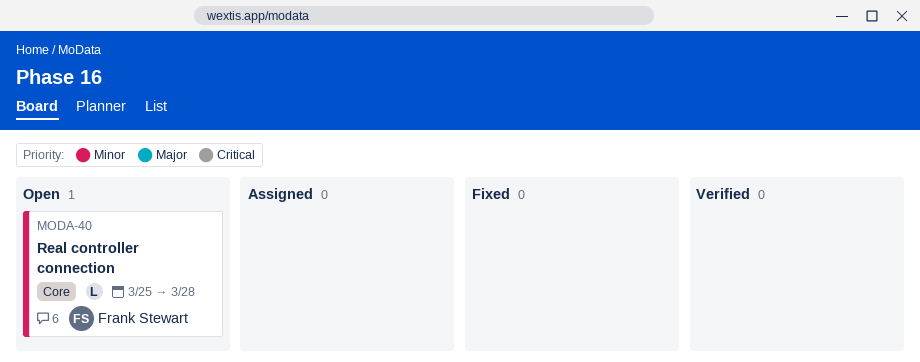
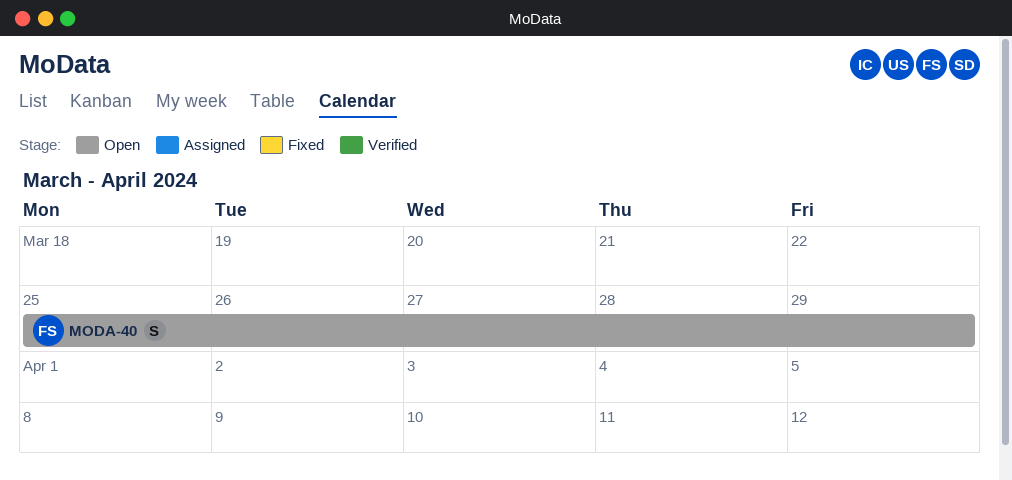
MODA-40, estimate: L -> S
MODA-40, due: Mar 28 -> Mar 29

